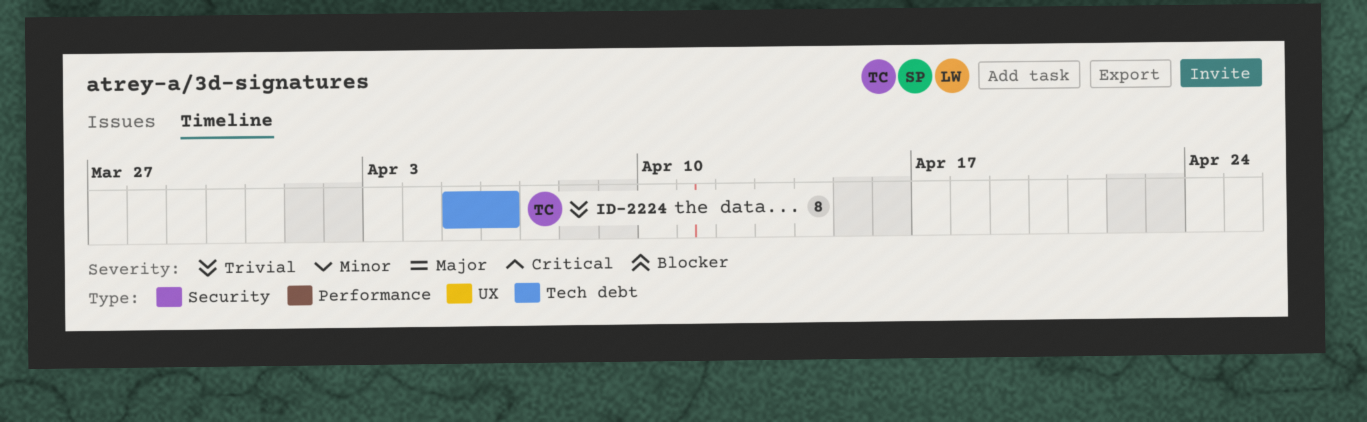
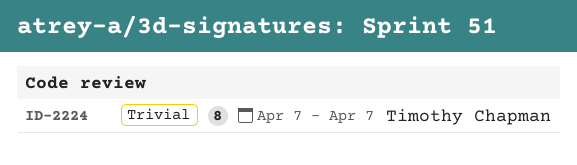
ID-2224, start: Apr 5 -> Apr 7
ID-2224, due: Apr 6 -> Apr 7

